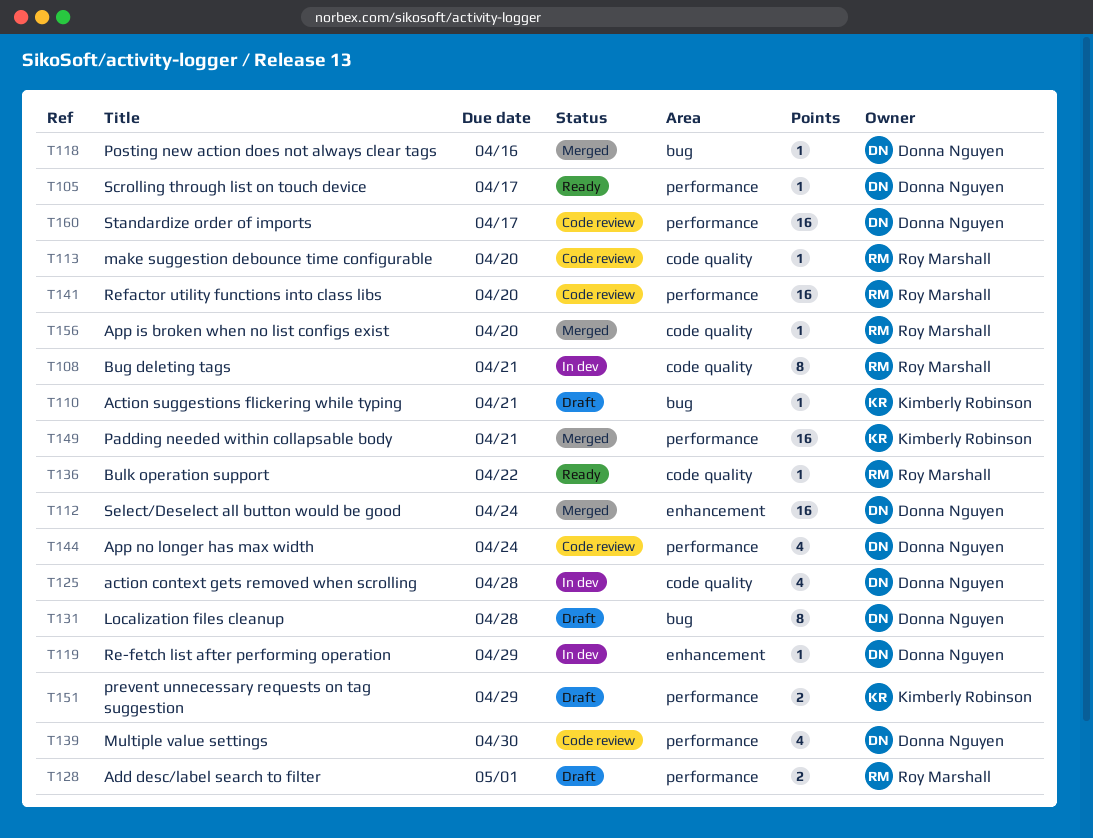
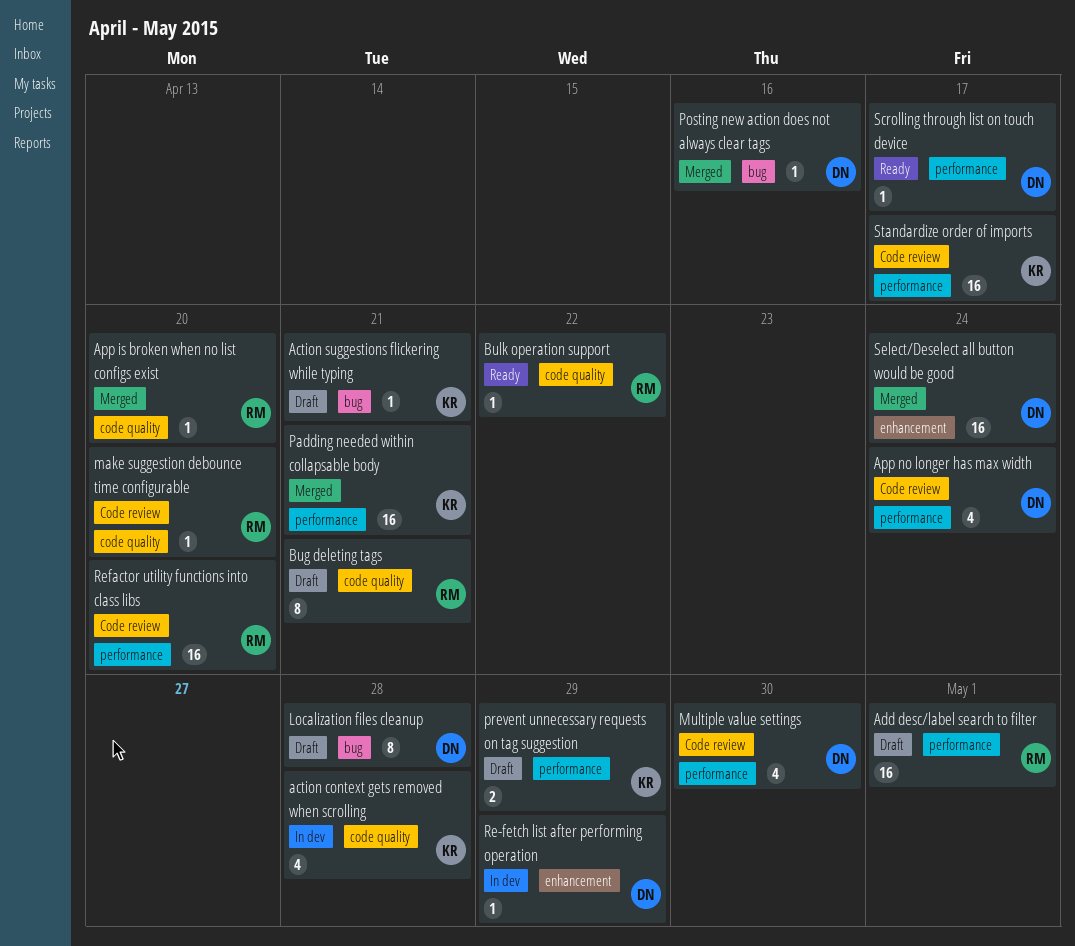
action context gets removed when scrolling, owner: Donna Nguyen -> Kimberly Robinson
Add desc/label search to filter, estimate: 2 -> 16
Bug deleting tags, status: In dev -> Draft
Standardize order of imports, owner: Donna Nguyen -> Kimberly Robinson

